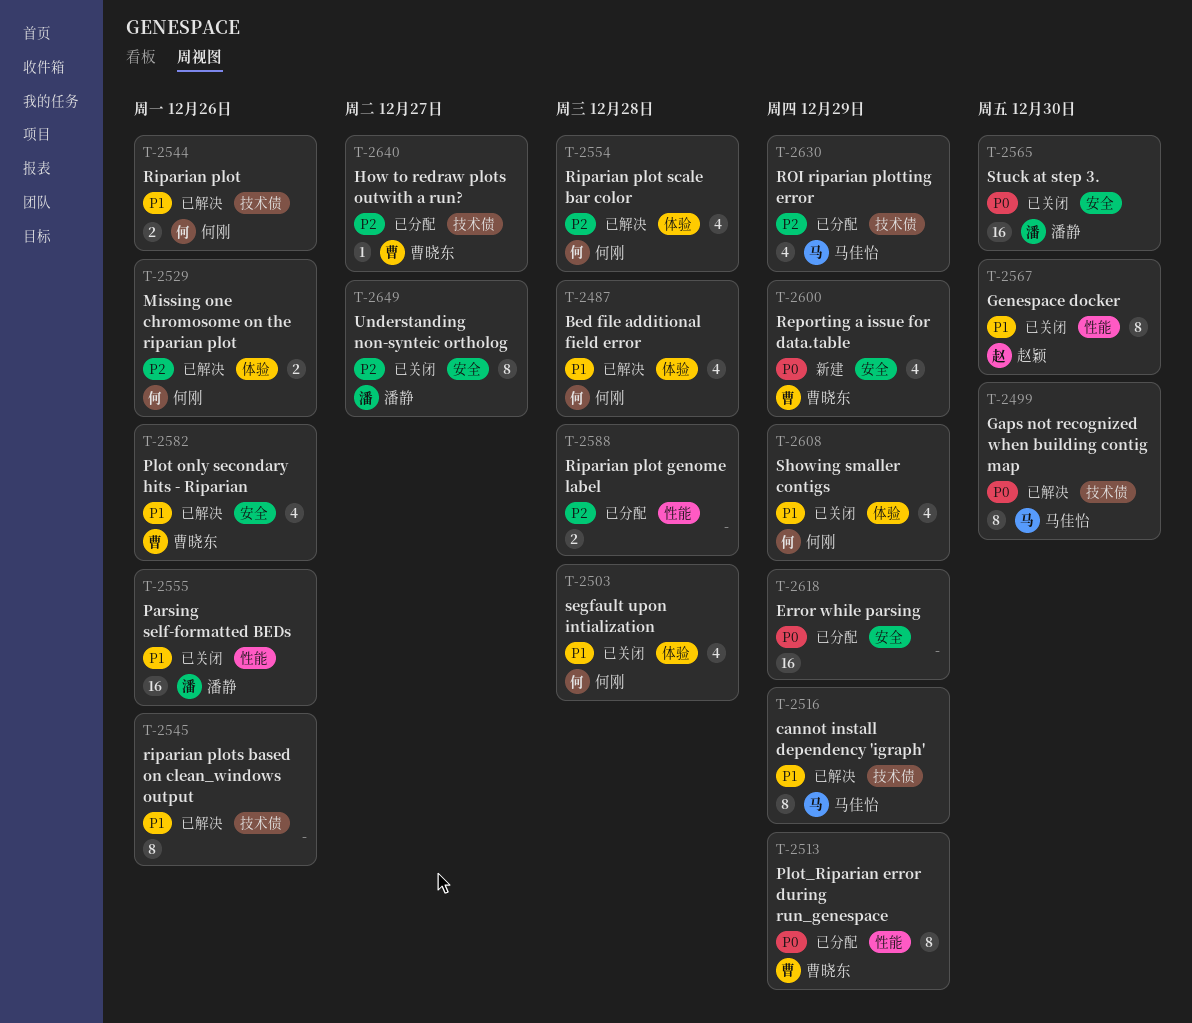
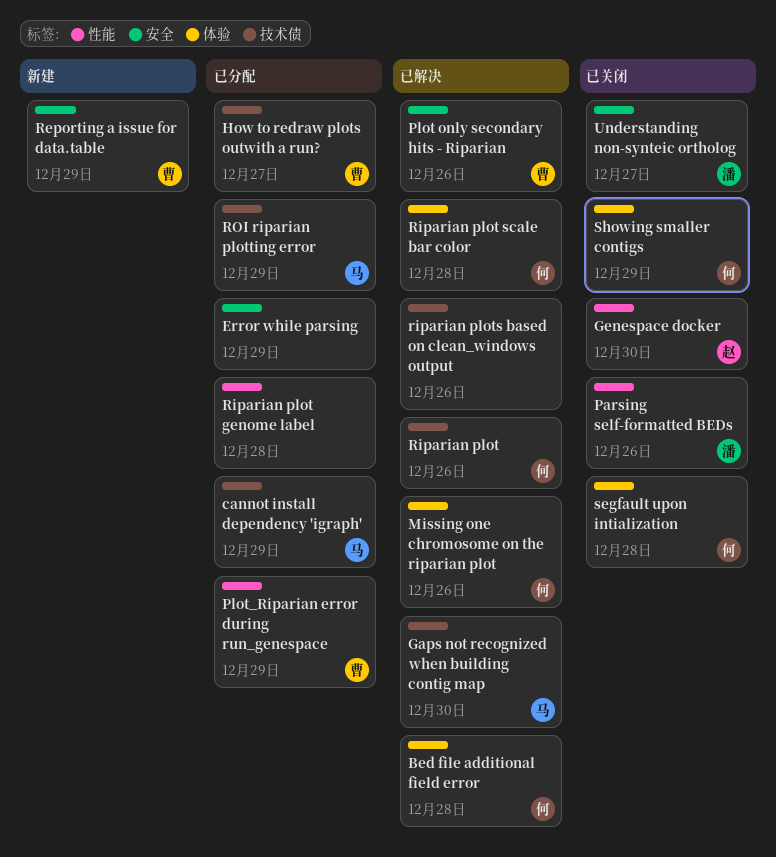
cannot install dependency 'igraph', status: 已解决 -> 已分配
Stuck at step 3.: present -> none

